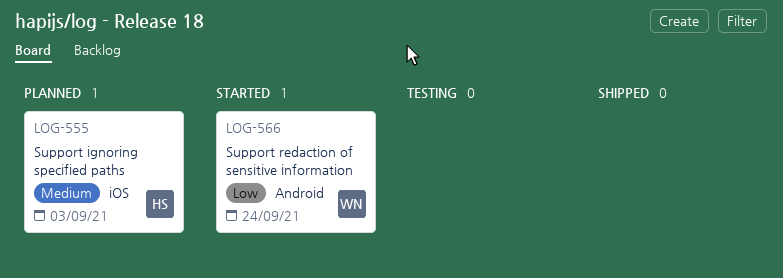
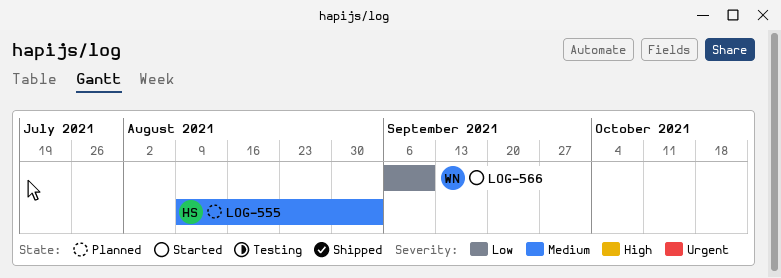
LOG-566, due: Sep 24 -> Sep 10

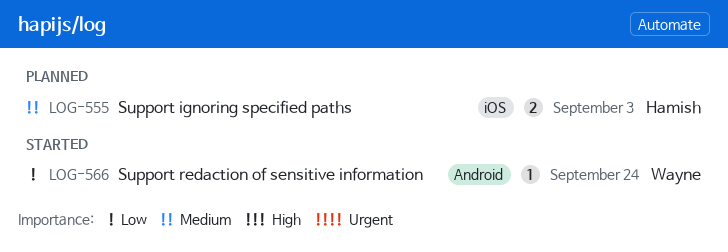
LOG-566, due: Sep 10 -> Sep 24

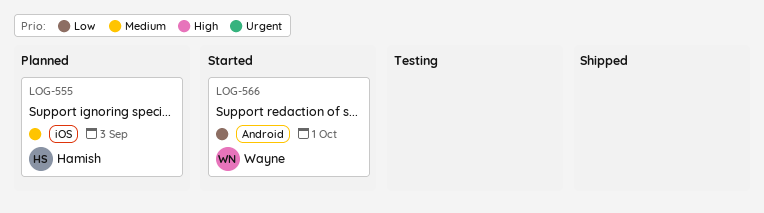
LOG-566, due: Sep 24 -> Oct 1

